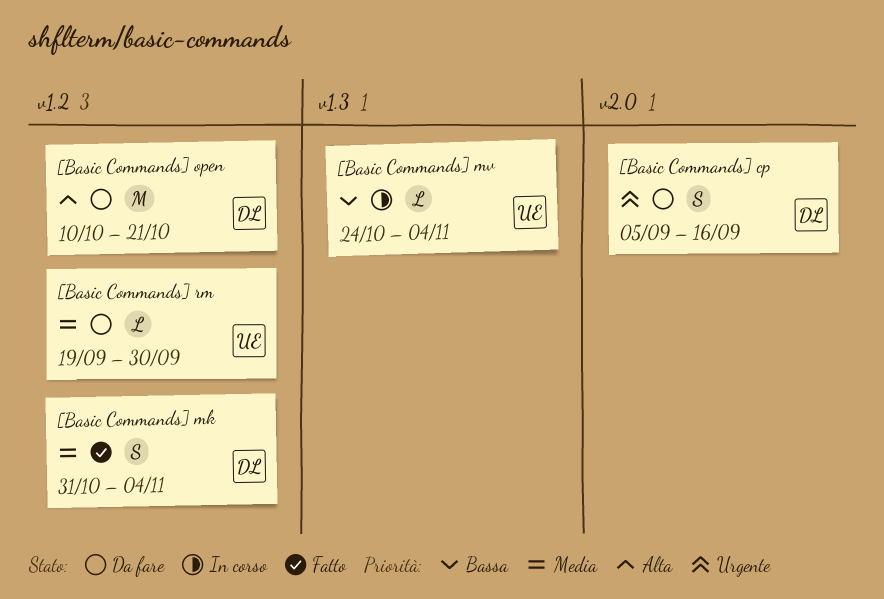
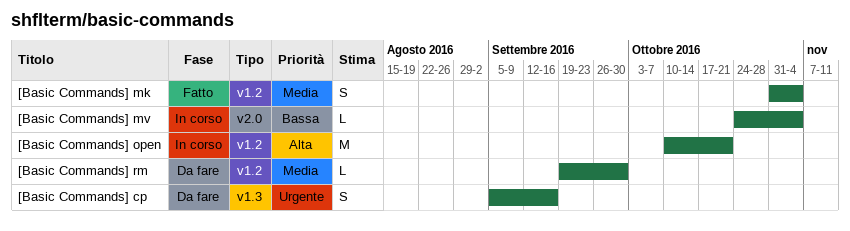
[Basic Commands] cp, label: v2.0 -> v1.3
[Basic Commands] mv, label: v1.3 -> v2.0
[Basic Commands] open, status: Da fare -> In corso

